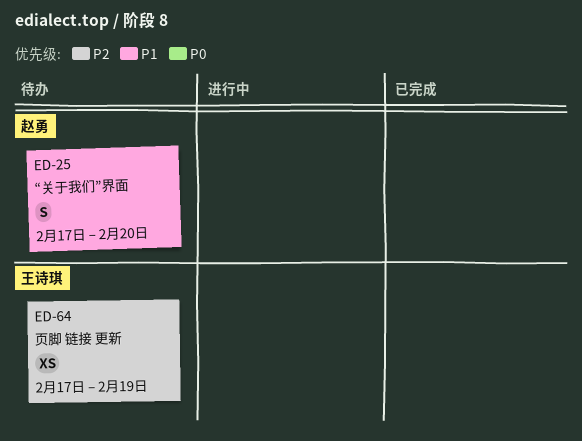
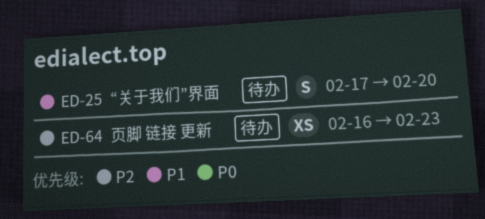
ED-64, start: Feb 17 -> Feb 16
ED-64, due: Feb 19 -> Feb 23

